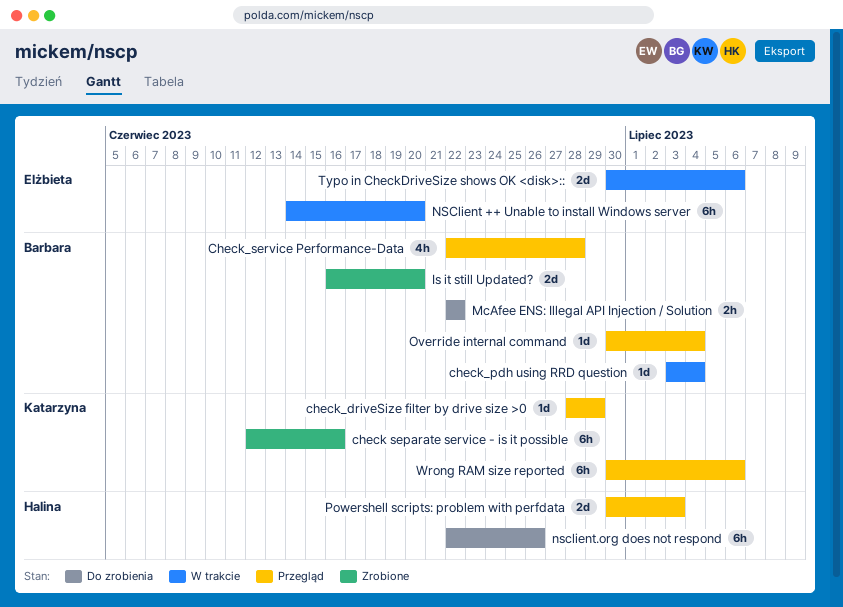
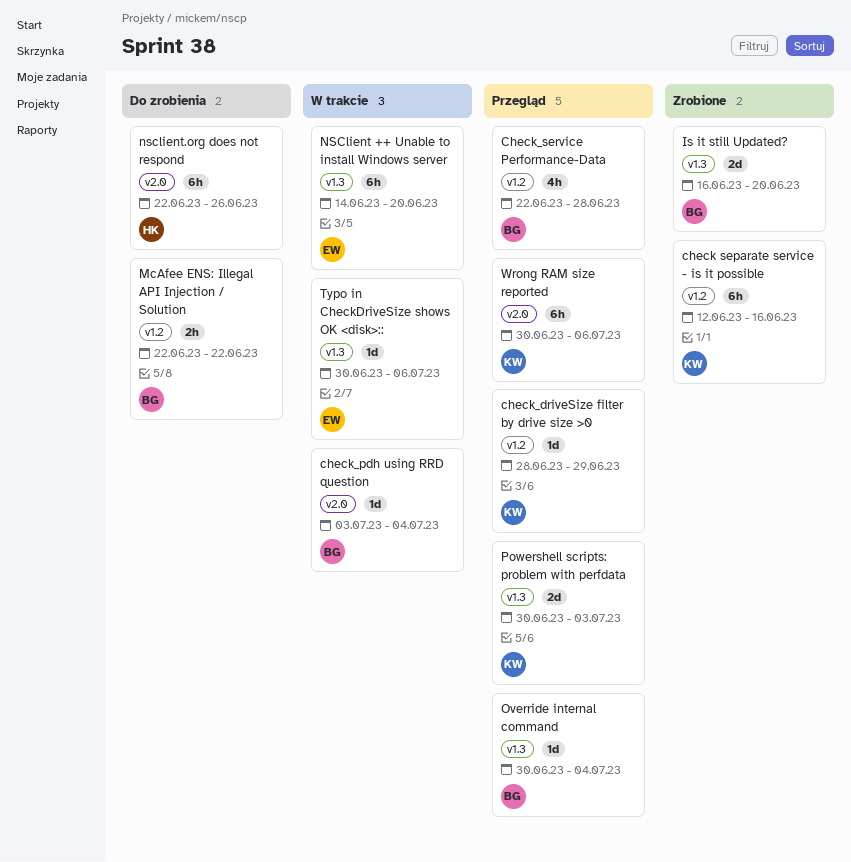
Powershell scripts: problem with perfdata, owner: Halina -> Katarzyna
Typo in CheckDriveSize shows OK <disk>::, estimate: 2d -> 1d

